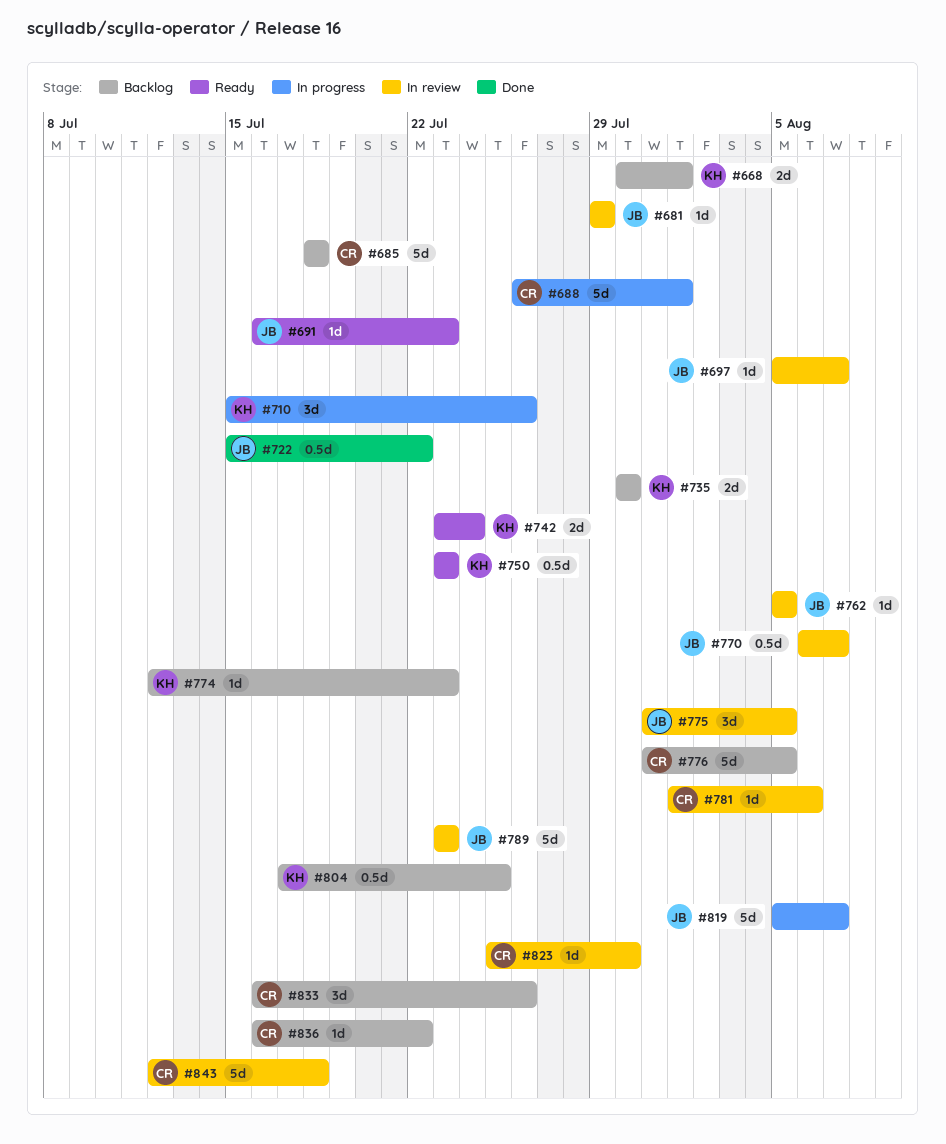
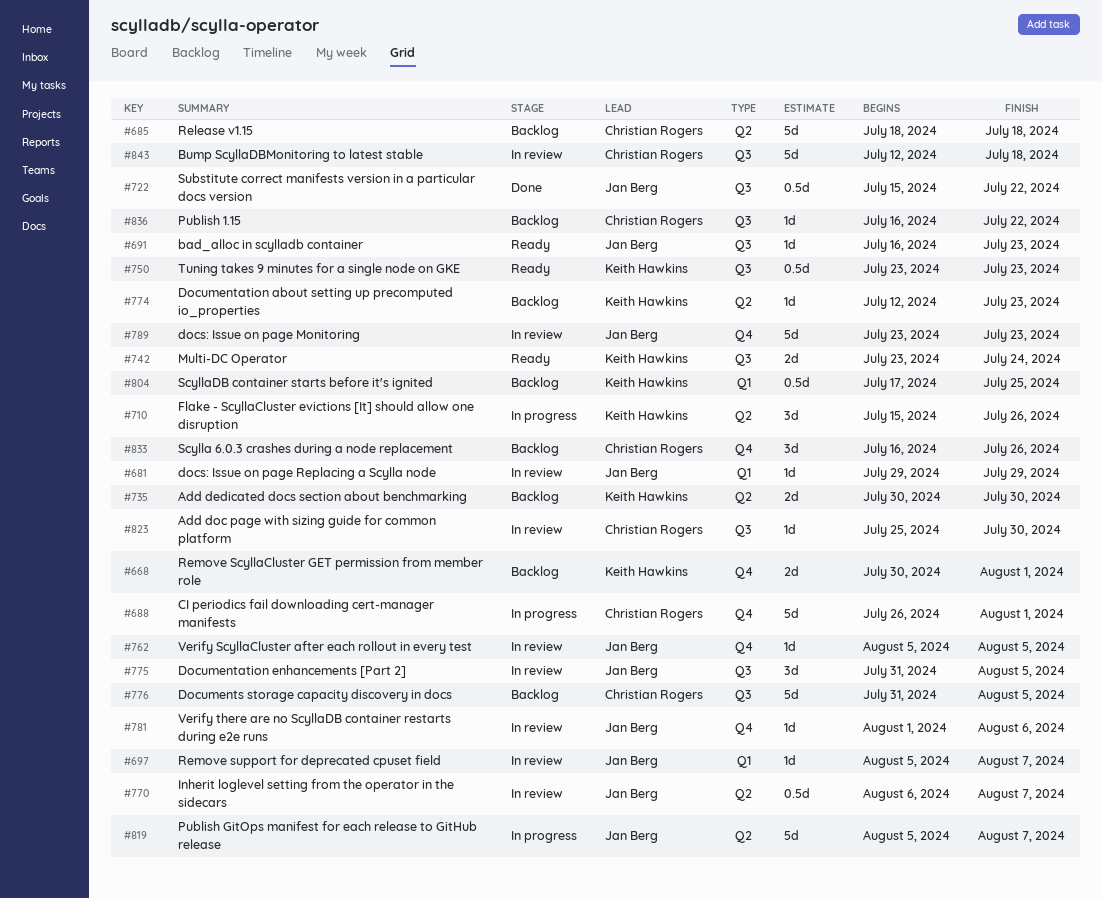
#781, owner: Christian Rogers -> Jan Berg

